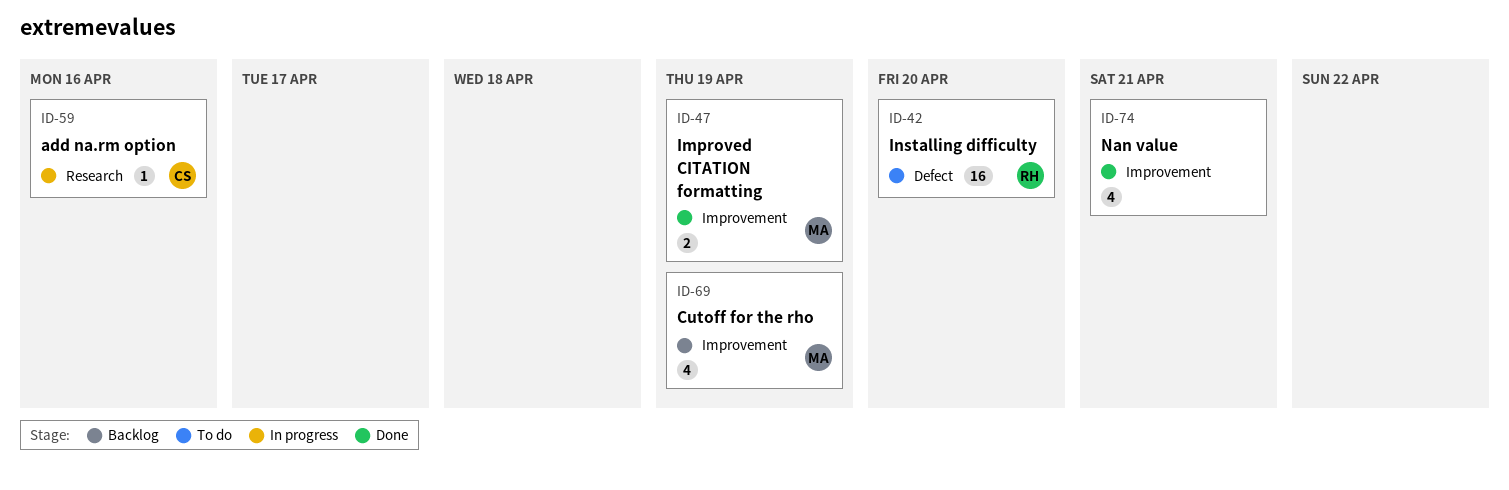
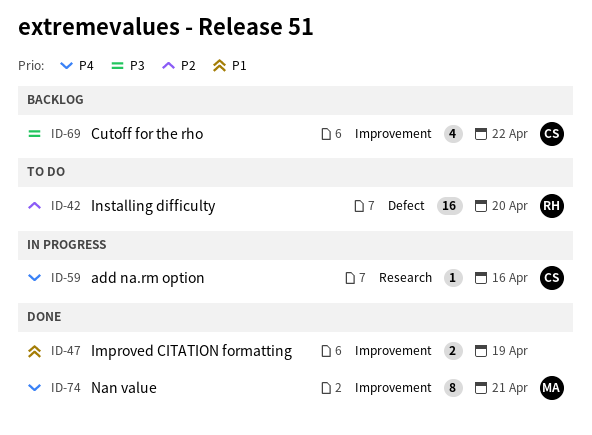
ID-47, owner: MA -> none
ID-69, owner: MA -> CS
ID-69, due: Apr 19 -> Apr 22
ID-74, owner: none -> MA
ID-74, estimate: 4 -> 8

